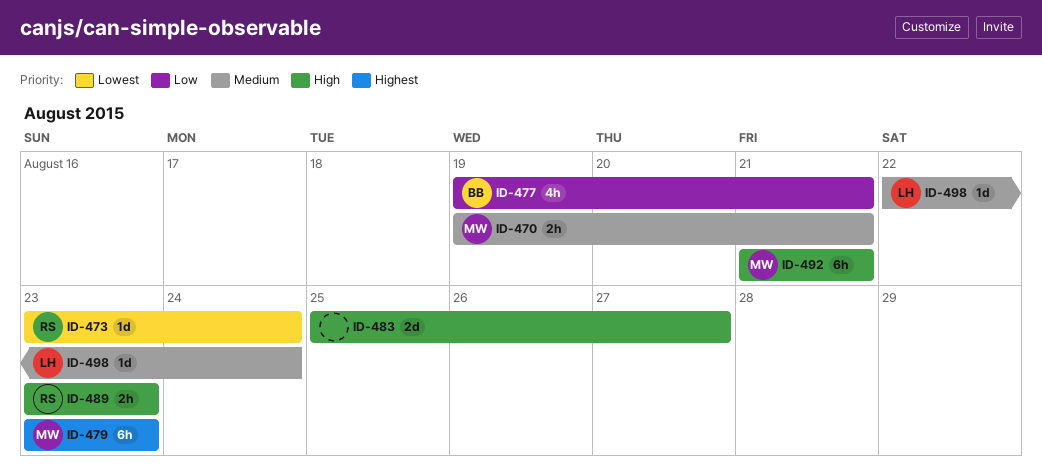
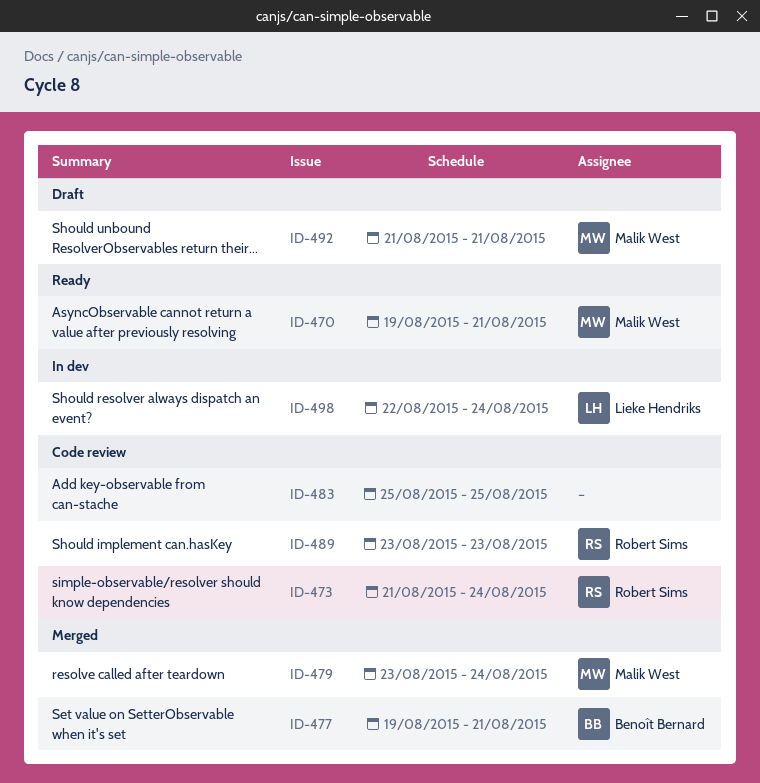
ID-473, start: Aug 23 -> Aug 21
ID-479, due: Aug 23 -> Aug 24
ID-483, due: Aug 27 -> Aug 25

